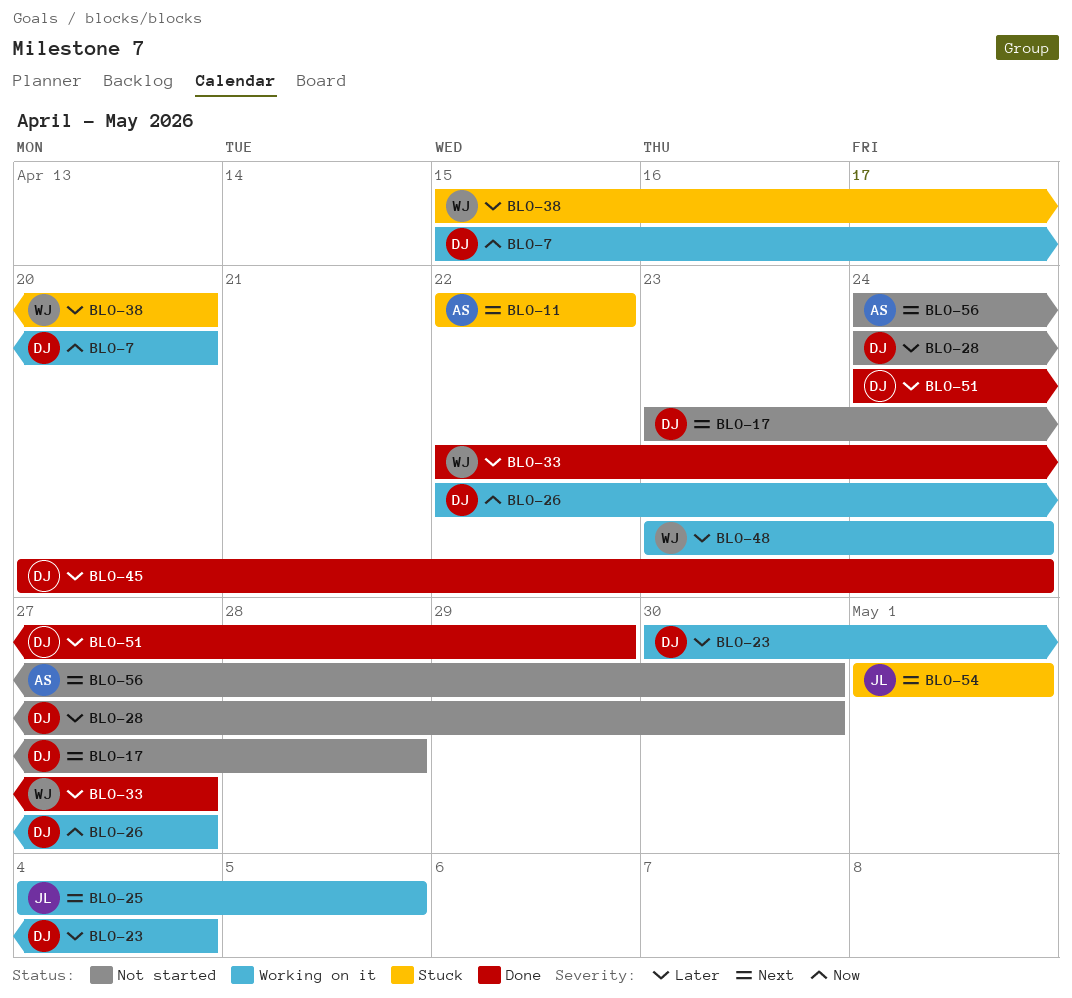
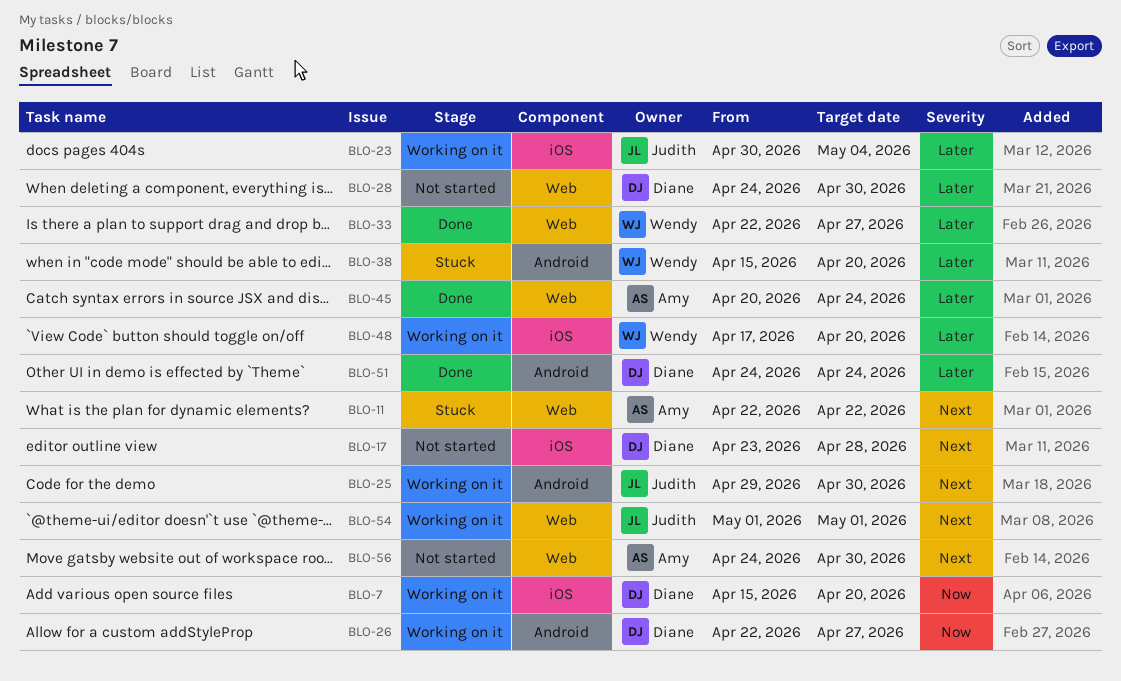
BLO-23, owner: Diane -> Judith
BLO-25, start: May 4 -> Apr 29
BLO-25, due: May 5 -> Apr 30
BLO-45, owner: Diane -> Amy
BLO-48, start: Apr 23 -> Apr 17
BLO-48, due: Apr 24 -> Apr 20
BLO-51, due: Apr 29 -> Apr 24
BLO-54, status: Stuck -> Working on it

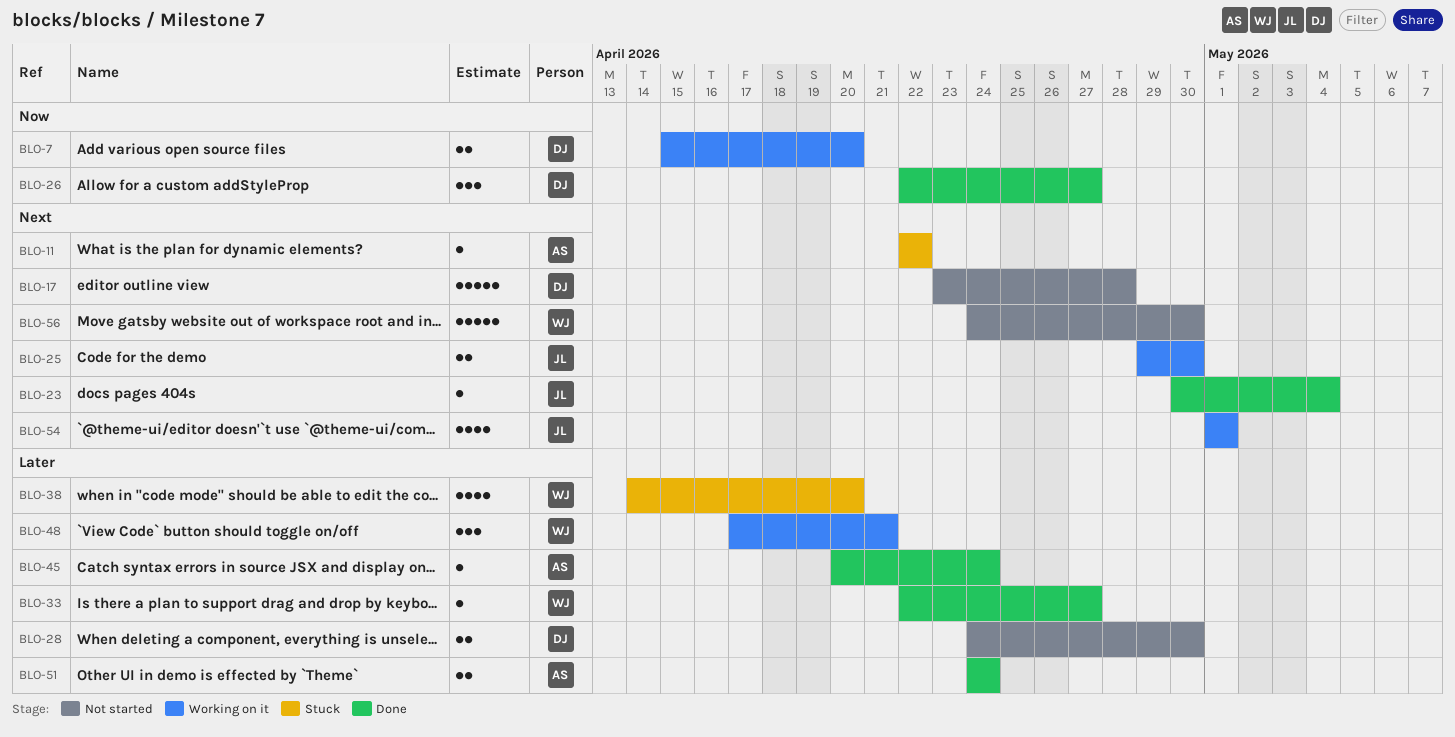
BLO-23, status: Working on it -> Done
BLO-23, priority: Later -> Next
BLO-26, status: Working on it -> Done
BLO-38, start: Apr 15 -> Apr 14
BLO-48, due: Apr 20 -> Apr 21
BLO-51, owner: Diane -> Amy
BLO-56, owner: Amy -> Wendy

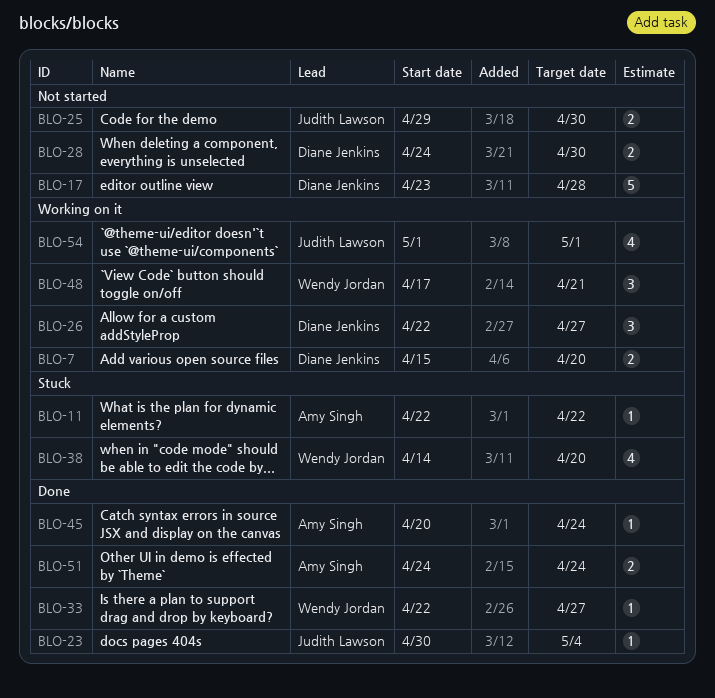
BLO-25, status: Working on it -> Not started
BLO-26, status: Done -> Working on it
BLO-56: present -> none

